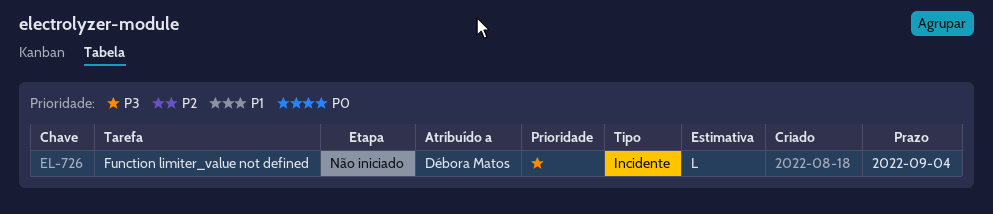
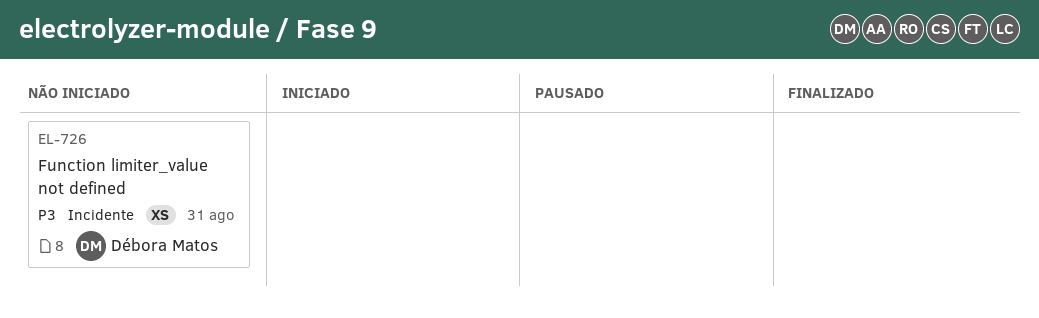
EL-726, estimate: L -> XS
EL-726, due: Sep 4 -> Aug 31

